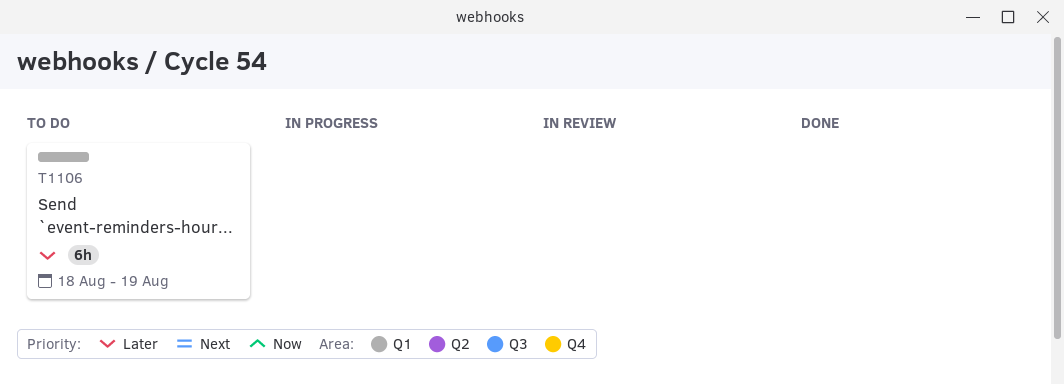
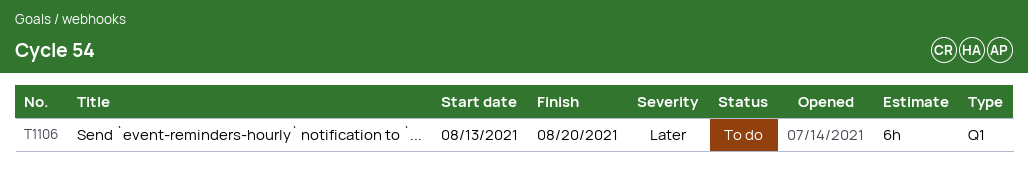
T1106, start: Aug 18 -> Aug 13
T1106, due: Aug 19 -> Aug 20

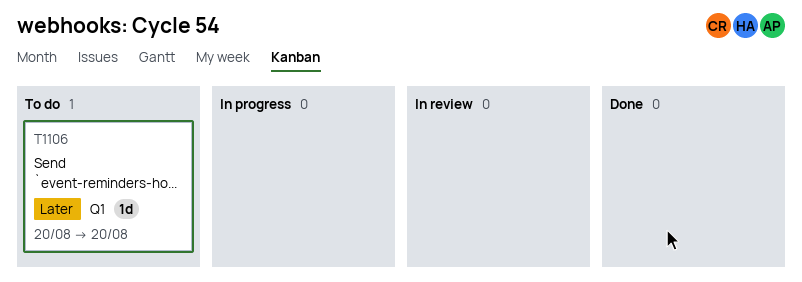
T1106, estimate: 6h -> 1d
T1106, start: Aug 13 -> Aug 20

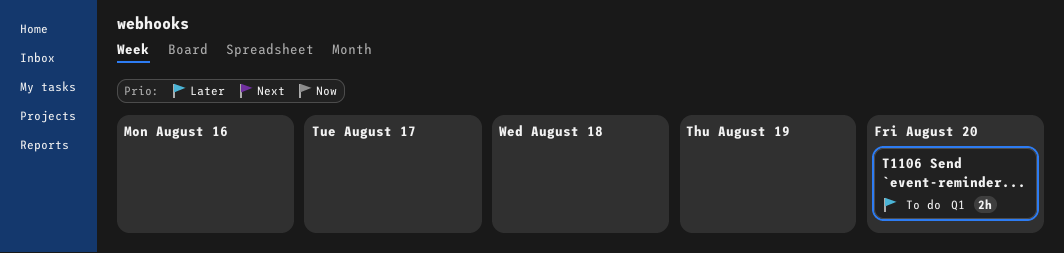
T1106, estimate: 1d -> 2h

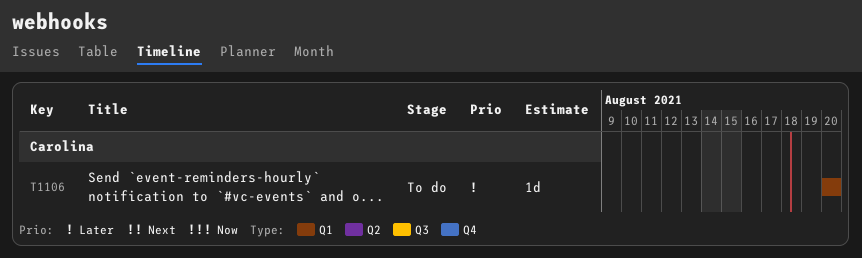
T1106, estimate: 2h -> 1d

